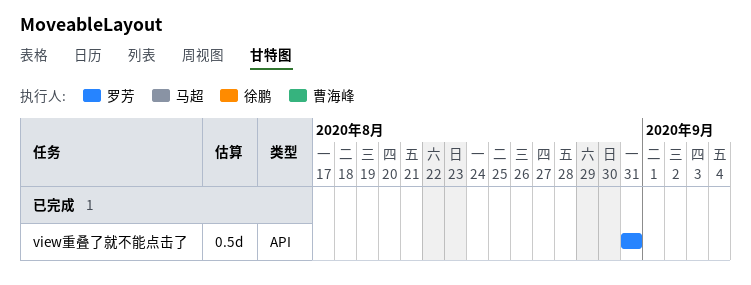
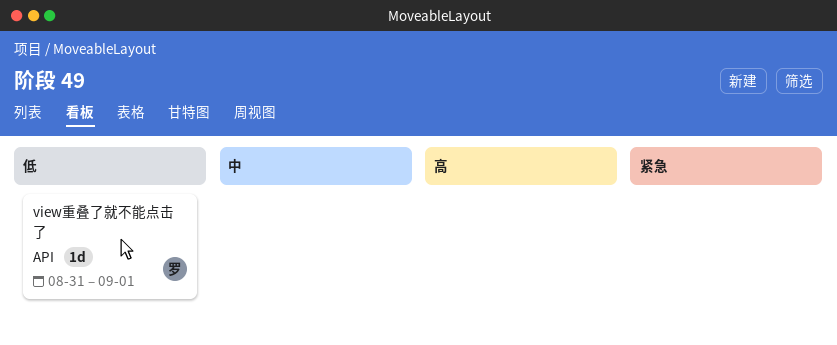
view重叠了就不能点击了, estimate: 0.5d -> 1d
view重叠了就不能点击了, due: Aug 31 -> Sep 1

